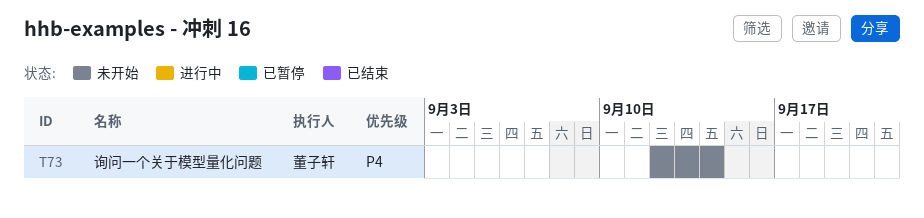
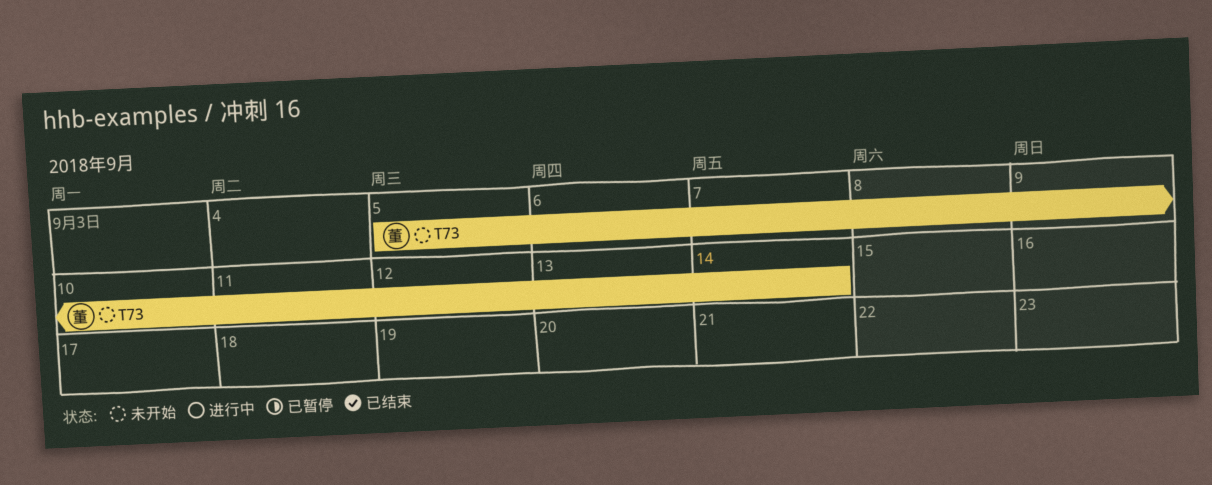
T73, start: Sep 12 -> Sep 5

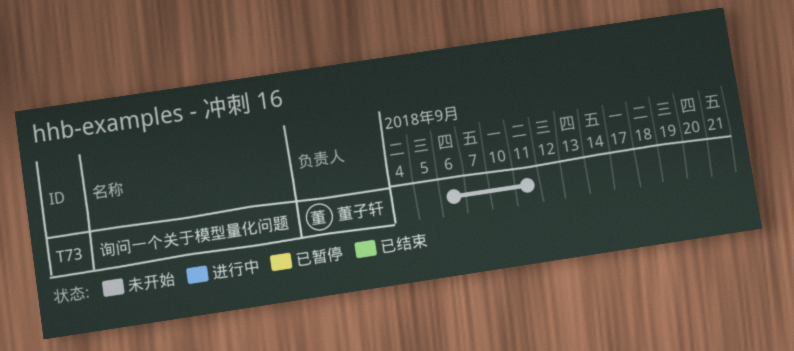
T73, start: Sep 5 -> Sep 6
T73, due: Sep 14 -> Sep 11

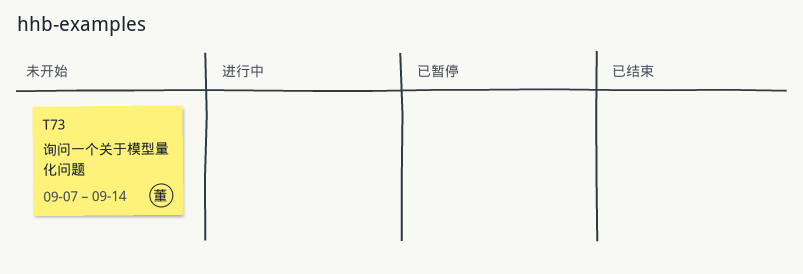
T73, start: Sep 6 -> Sep 7
T73, due: Sep 11 -> Sep 14

